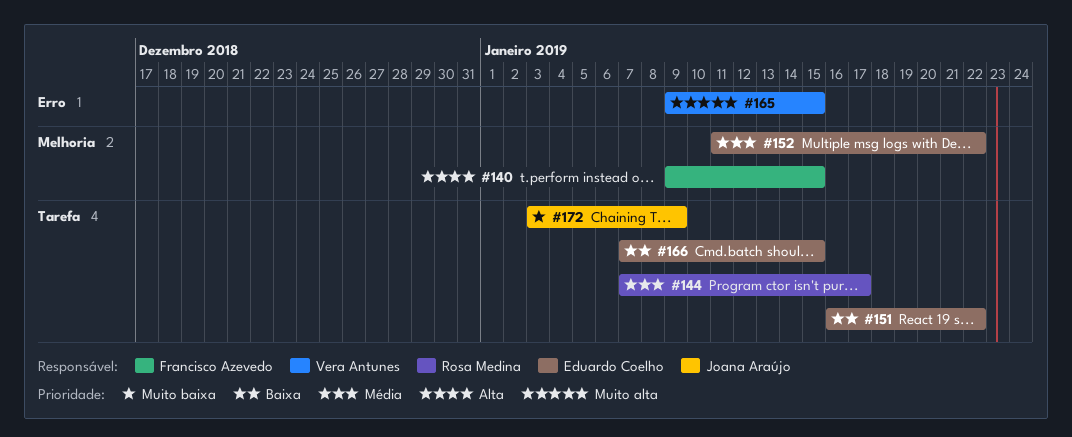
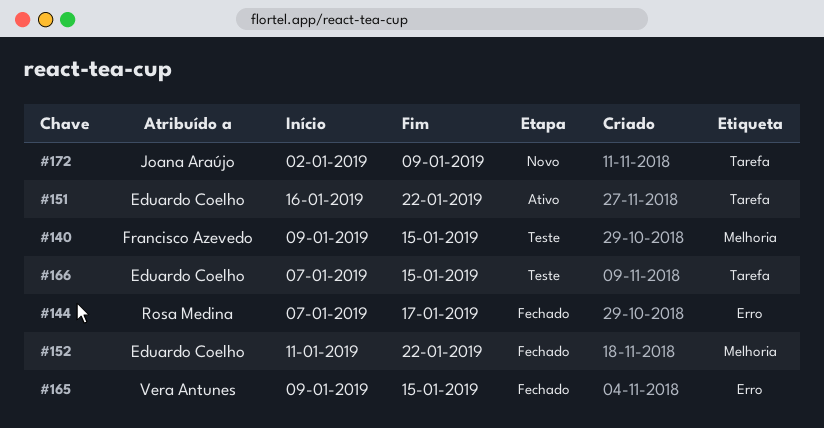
#144, label: Tarefa -> Erro
#172, start: Jan 3 -> Jan 2

